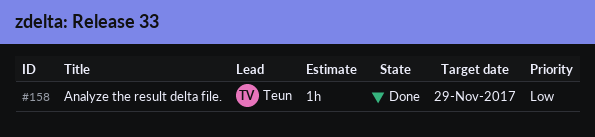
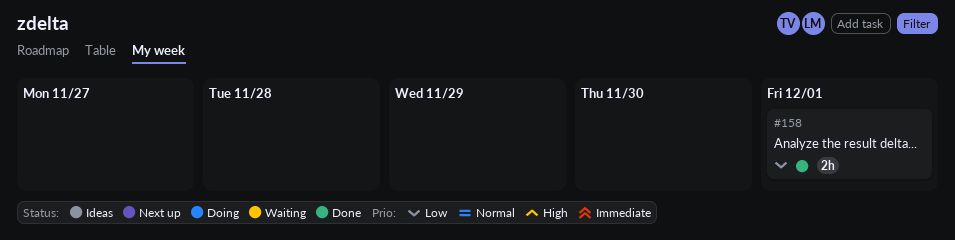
#158, estimate: 1h -> 2h
#158, due: Nov 29 -> Dec 1

